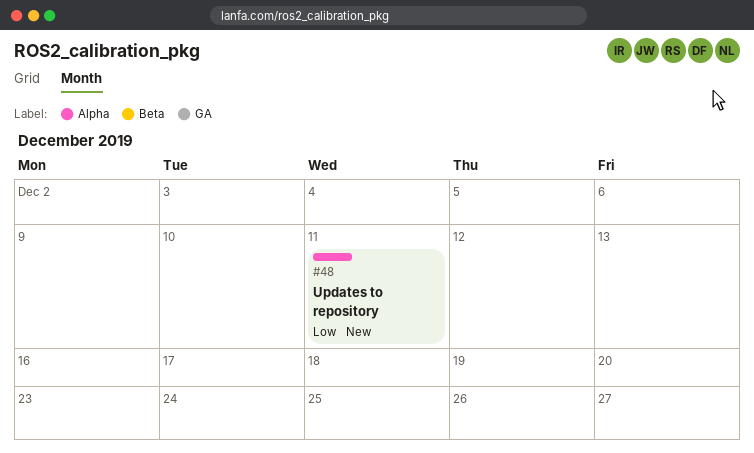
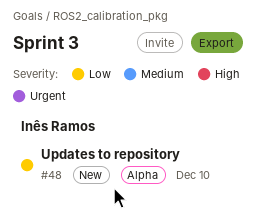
#48, due: Dec 11 -> Dec 10

